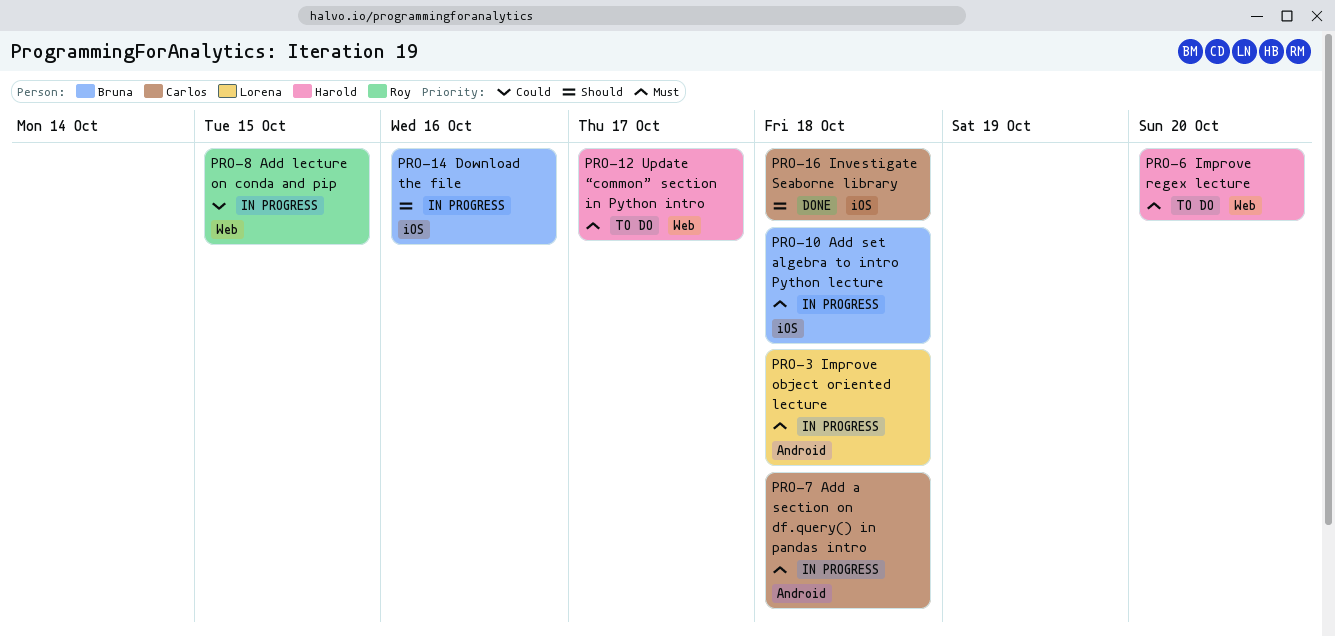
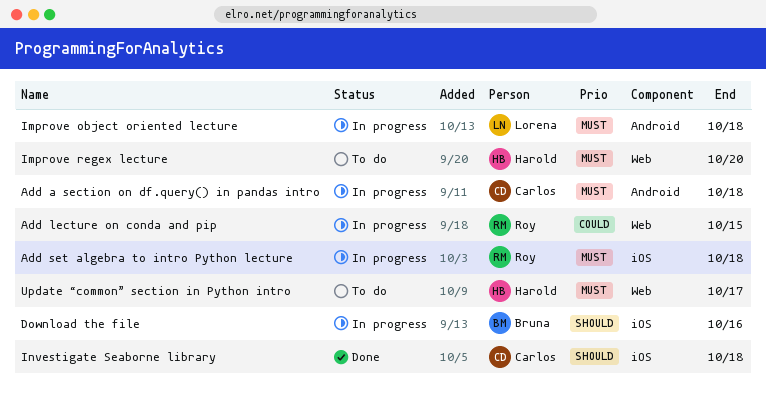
Add set algebra to intro Python lecture, owner: Bruna -> Roy

